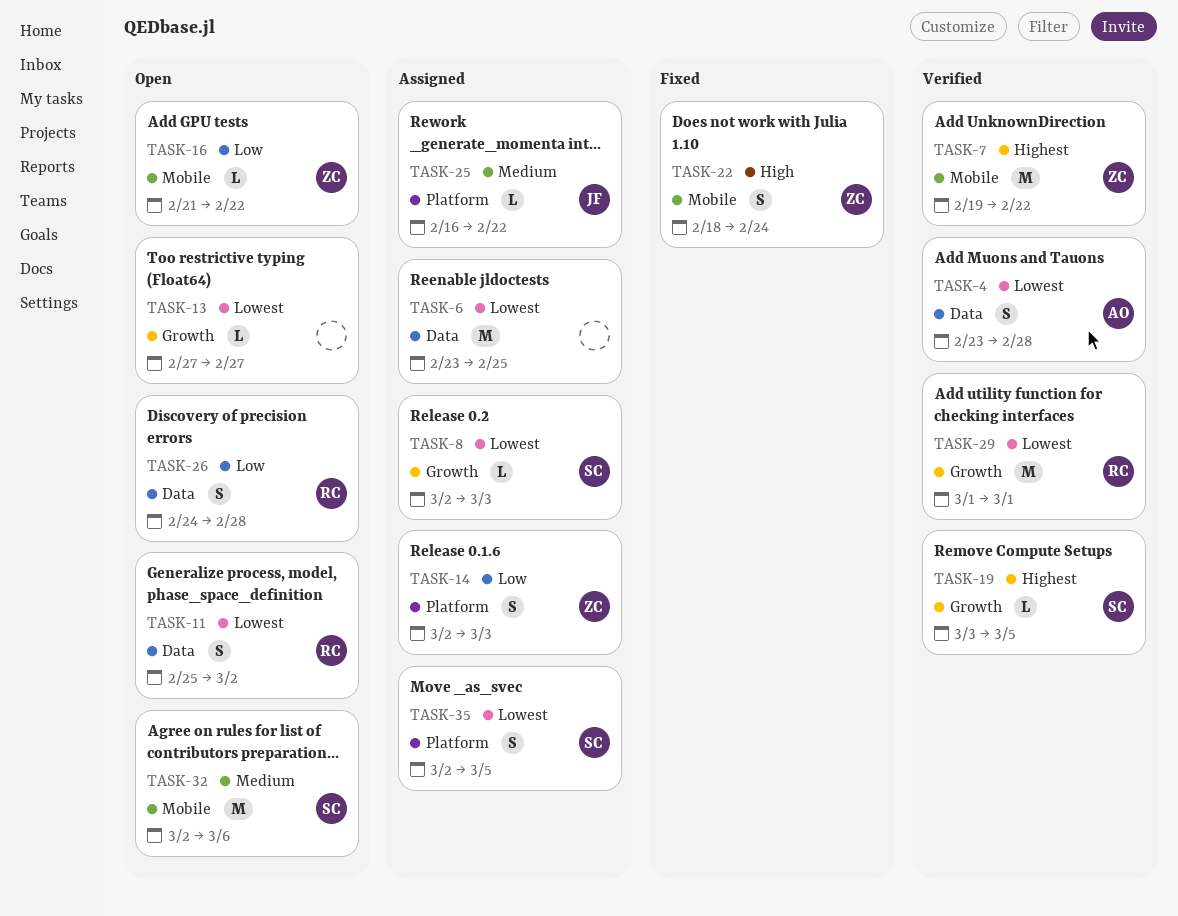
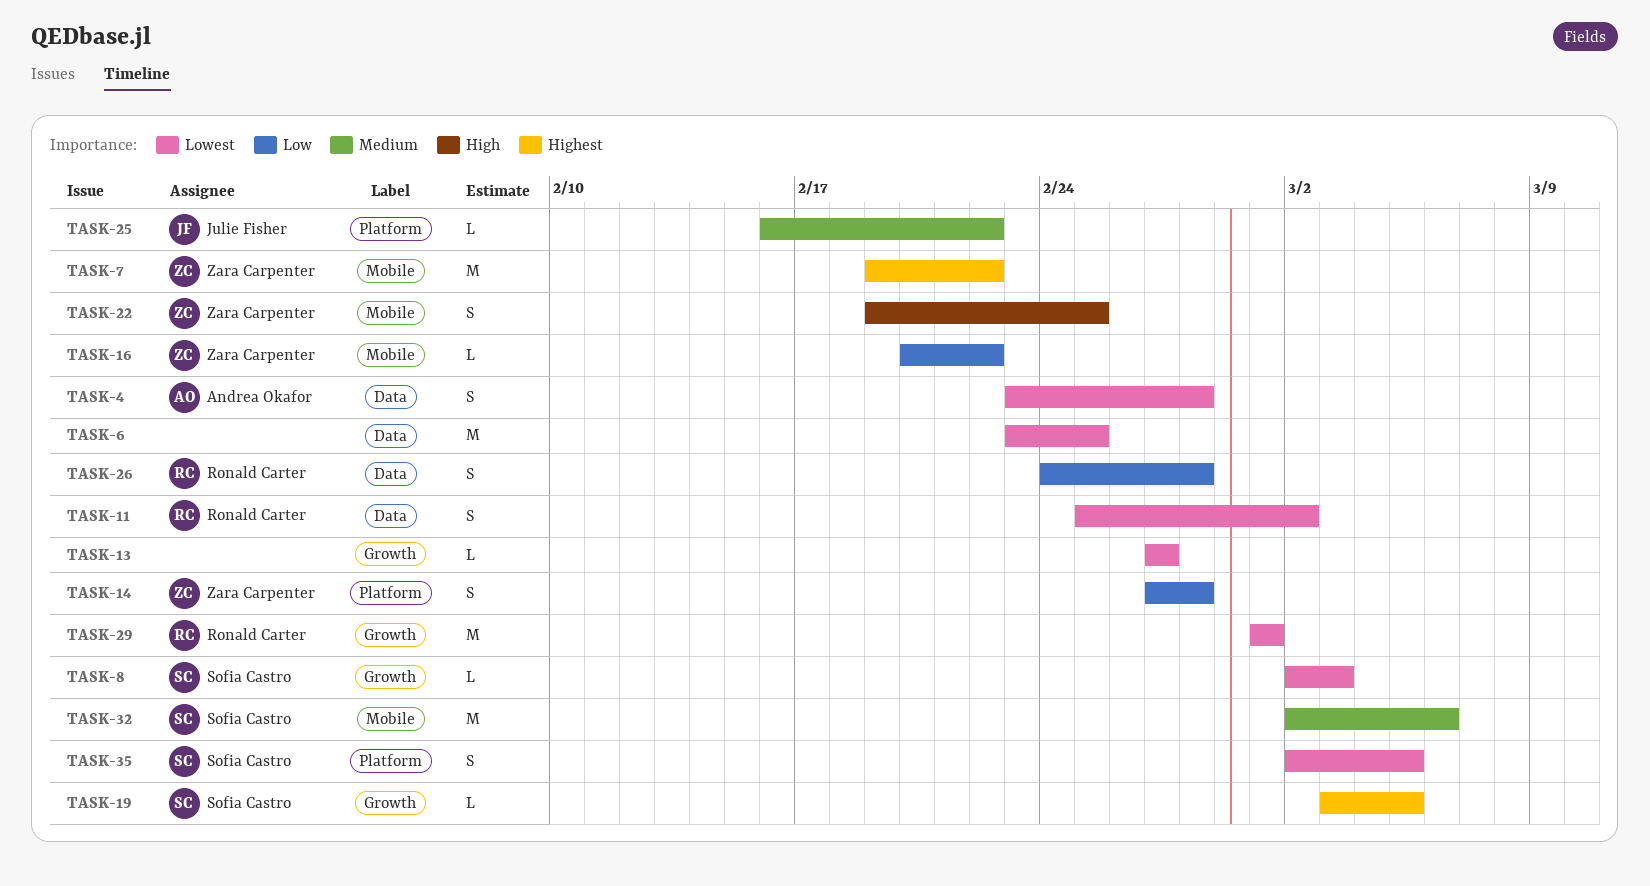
TASK-14, start: Mar 2 -> Feb 27
TASK-14, due: Mar 3 -> Feb 28
TASK-16, start: Feb 21 -> Feb 20
TASK-22, start: Feb 18 -> Feb 19
TASK-22, due: Feb 24 -> Feb 25

